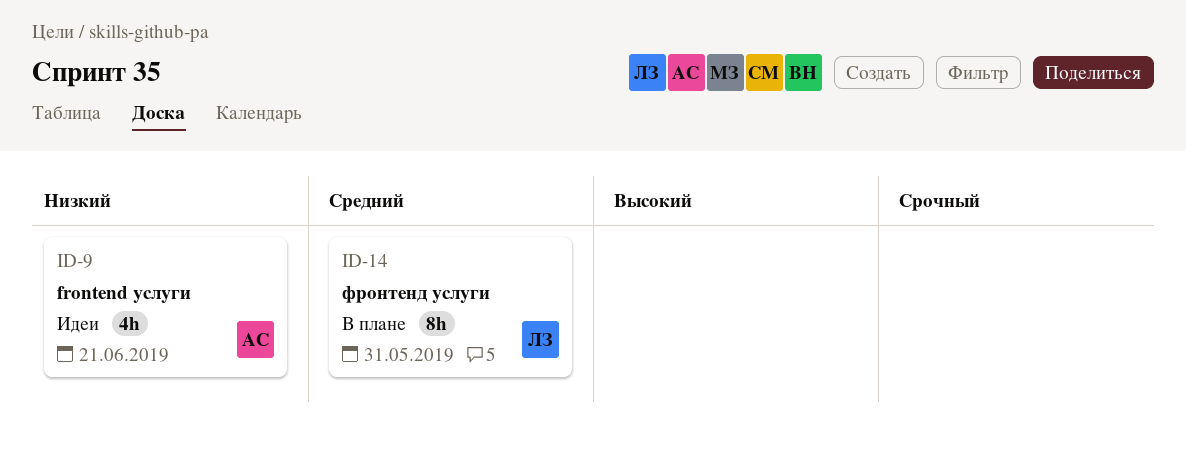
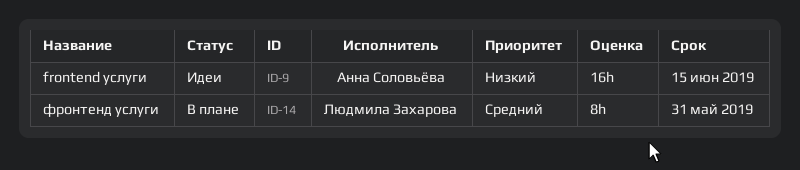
ID-9, estimate: 4h -> 16h
ID-9, due: Jun 21 -> Jun 15

